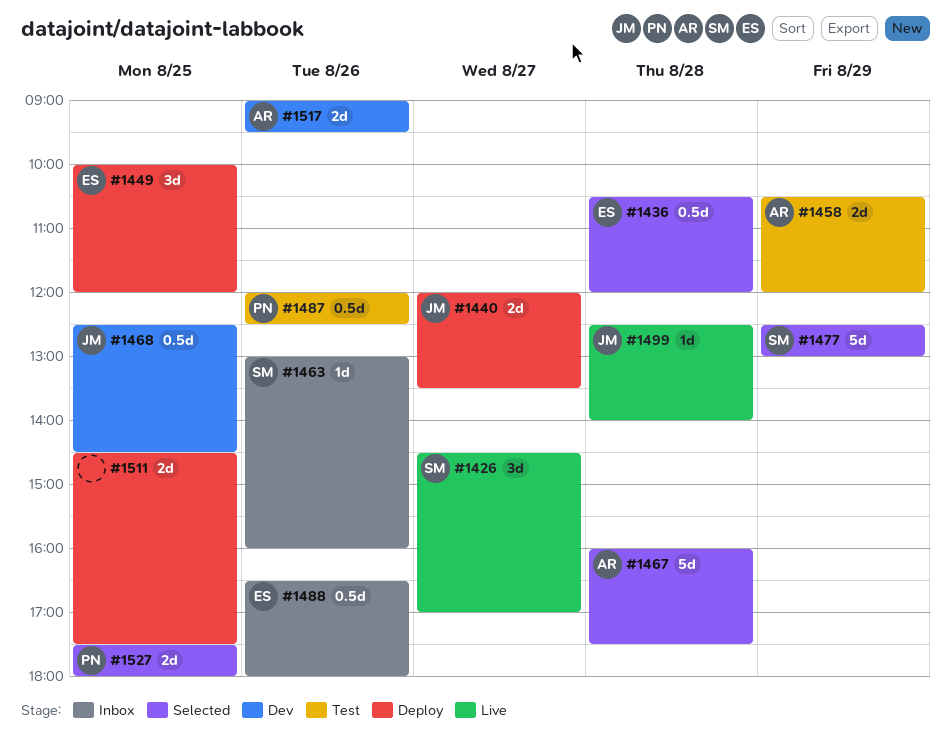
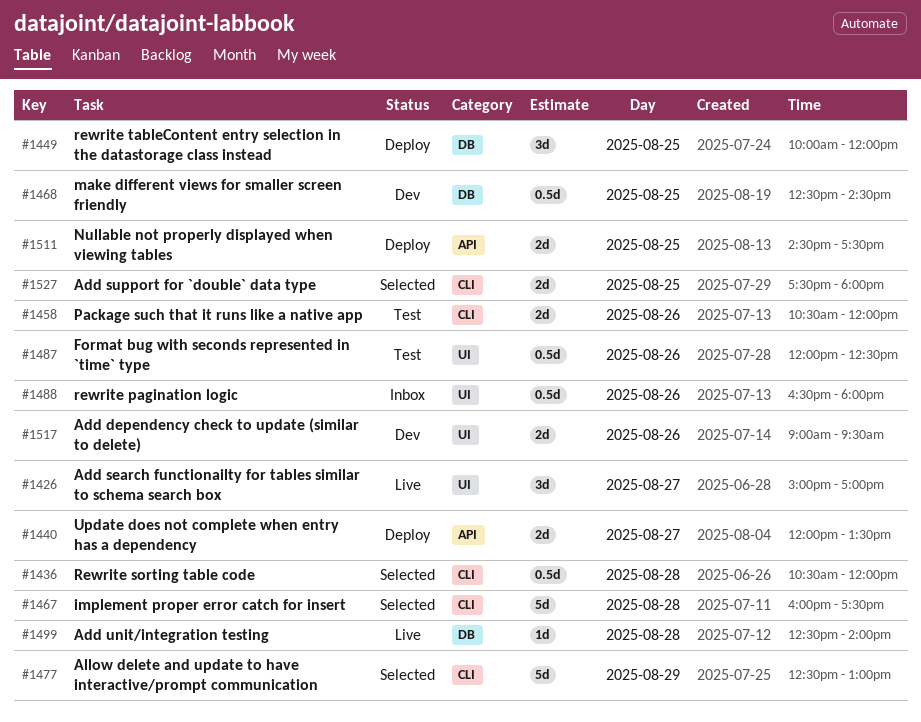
#1426, begins: 14:30 -> 15:00
#1458, day: Aug 29 -> Aug 26
#1463: present -> none

